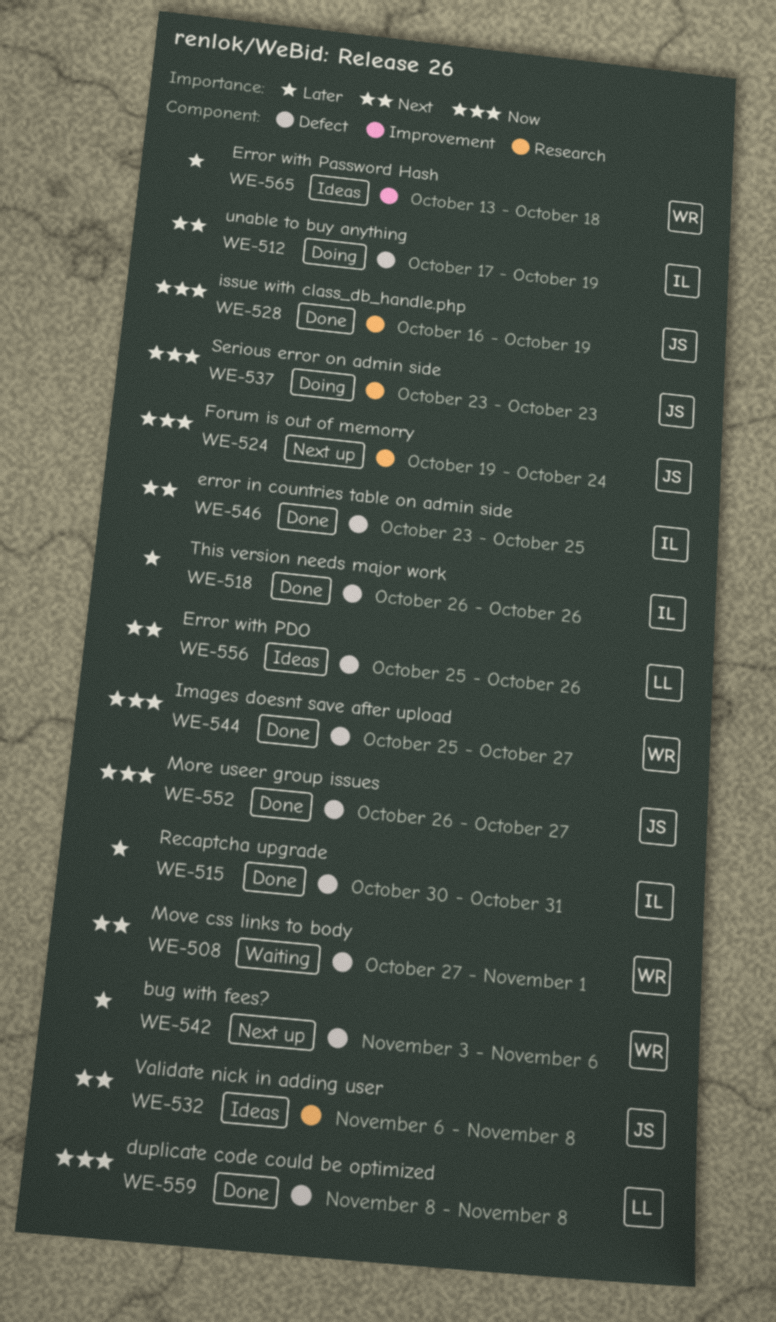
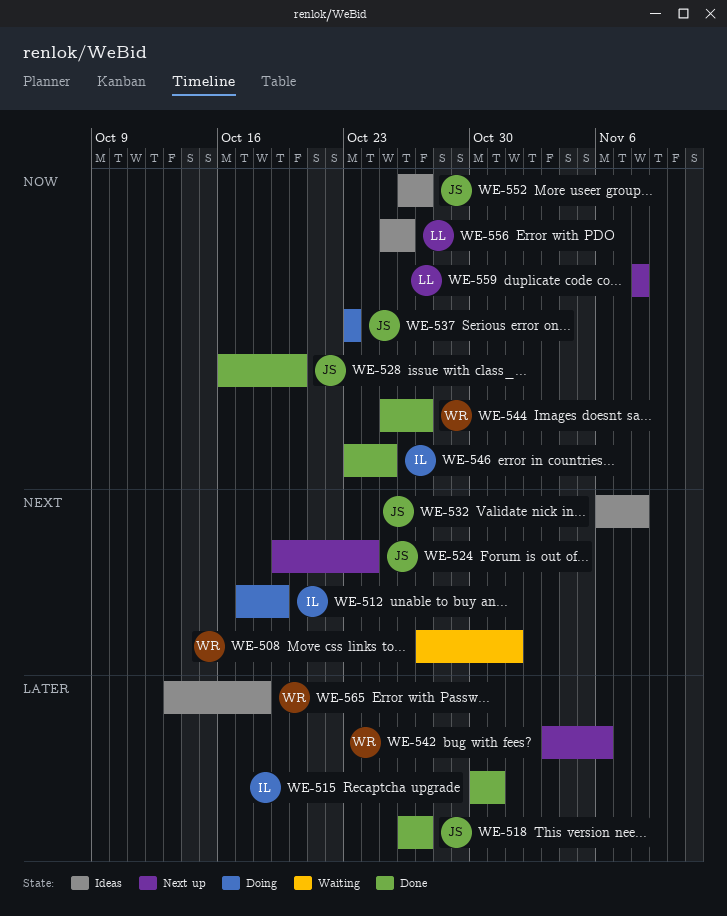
WE-518, owner: IL -> JS
WE-518, due: Oct 26 -> Oct 27
WE-524, priority: Now -> Next
WE-528, due: Oct 19 -> Oct 20
WE-546, priority: Next -> Now
WE-552, status: Done -> Ideas
WE-556, priority: Next -> Now
WE-559, status: Done -> Next up

